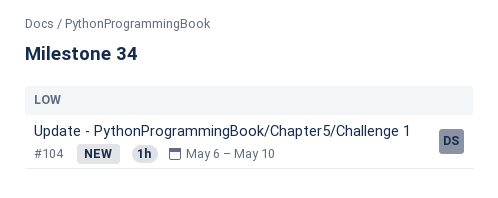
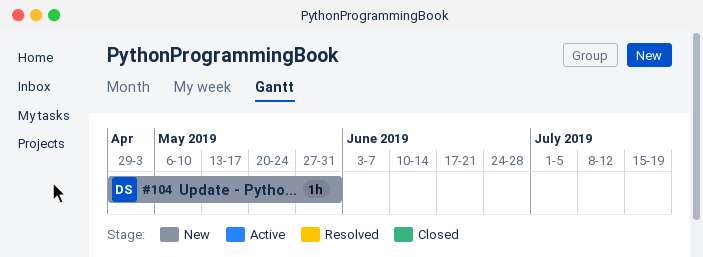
#104, start: May 6 -> Apr 29
#104, due: May 10 -> May 31

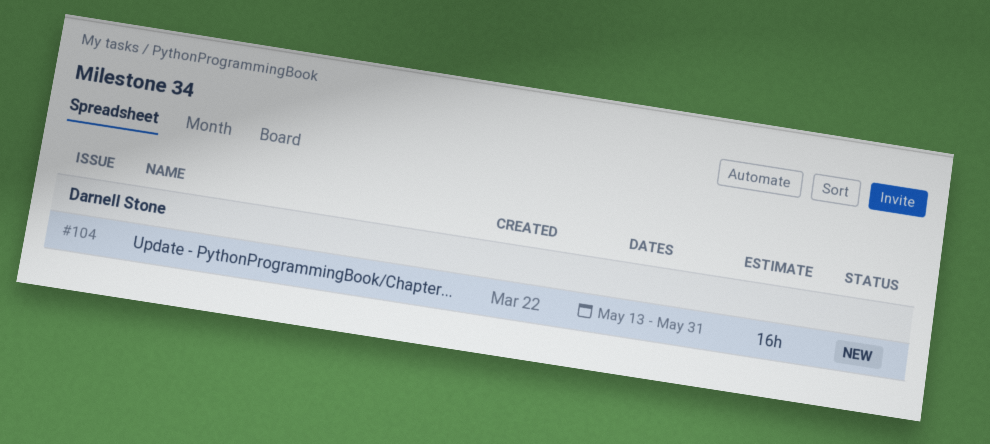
#104, estimate: 1h -> 16h
#104, start: Apr 29 -> May 13

